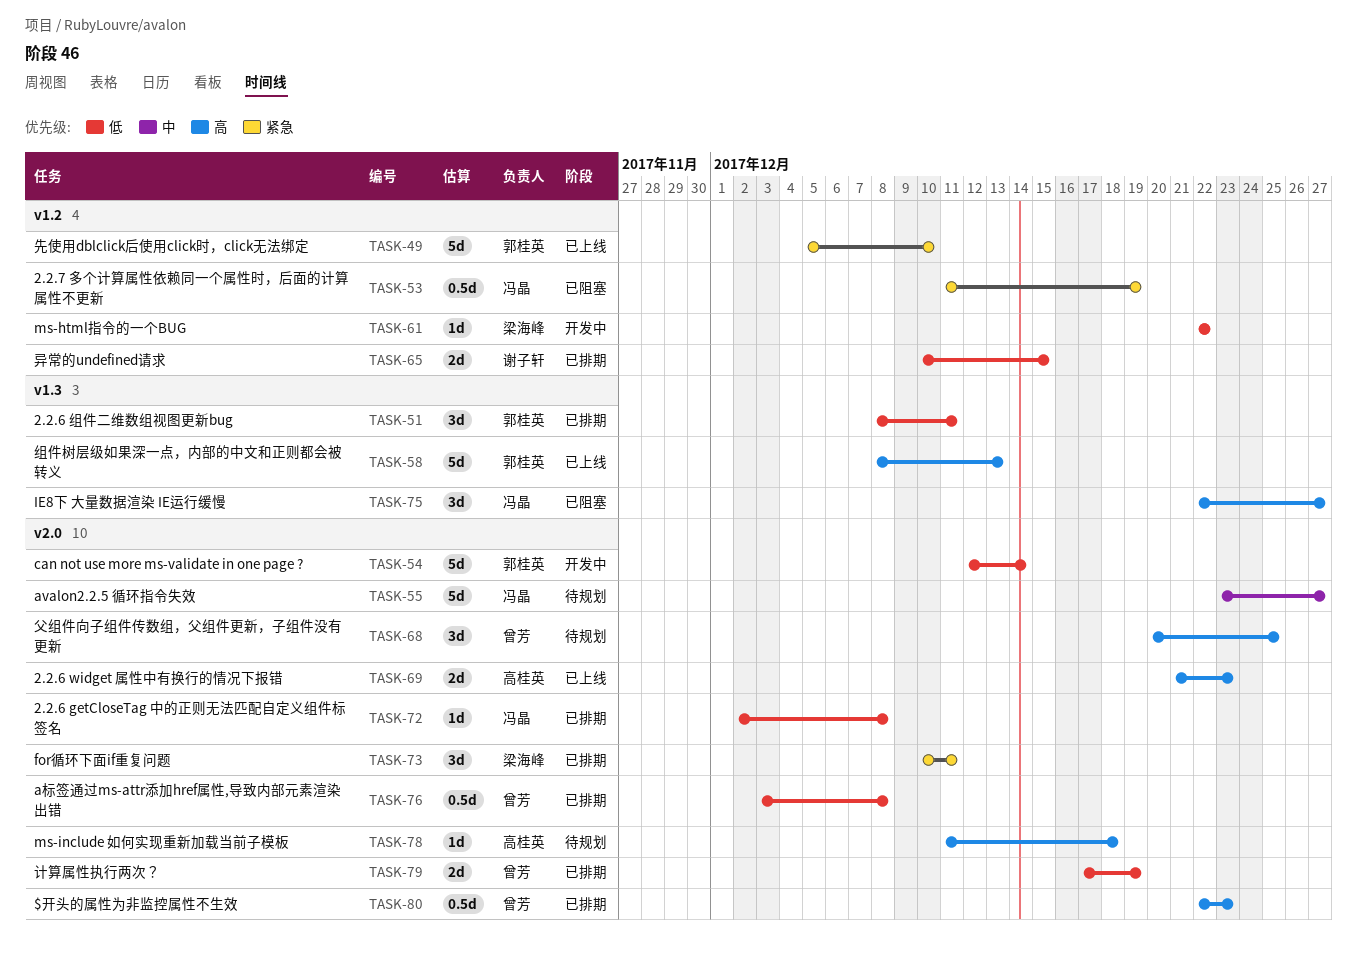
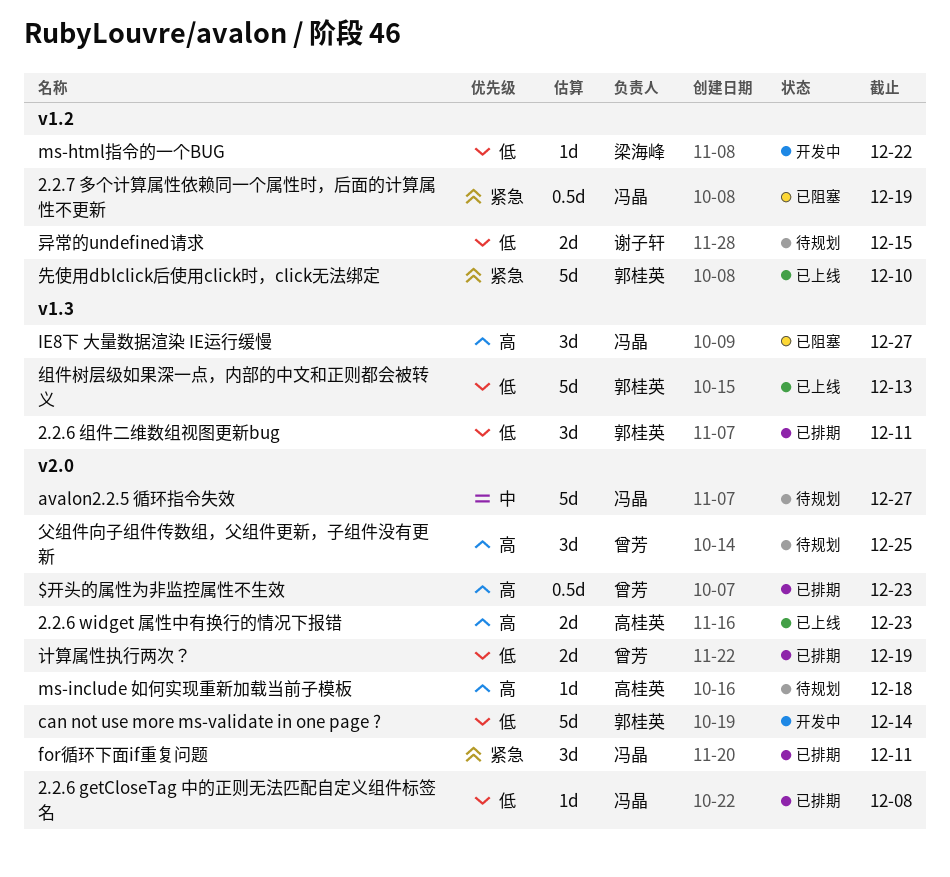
a标签通过ms-attr添加href属性,导致内部元素渲染出错: present -> none
for循环下面if重复问题, owner: 梁海峰 -> 冯晶
异常的undefined请求, status: 已排期 -> 待规划
组件树层级如果深一点，内部的中文和正则都会被转义, priority: 高 -> 低

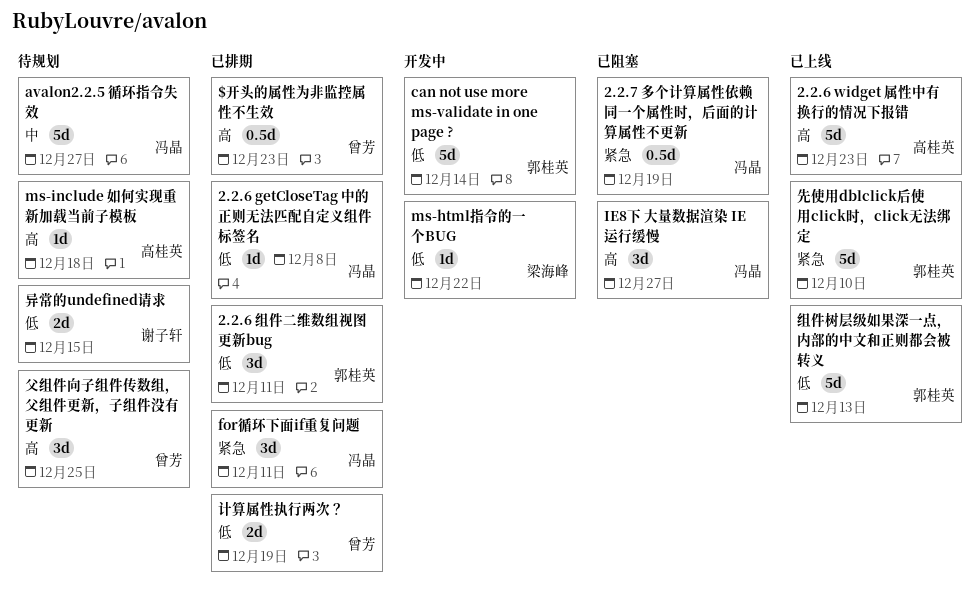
2.2.6 widget 属性中有换行的情况下报错, estimate: 2d -> 5d

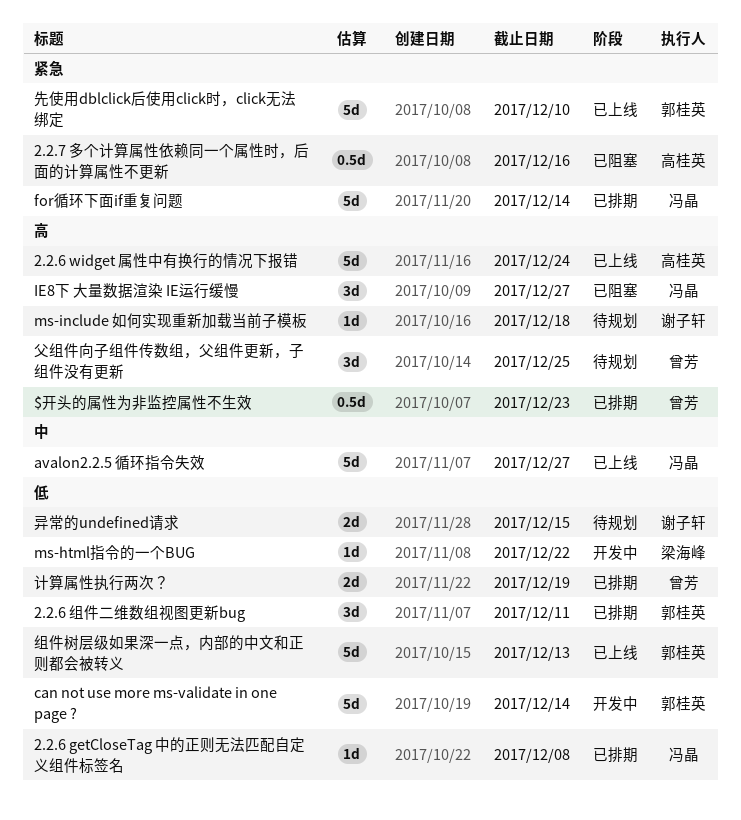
2.2.6 widget 属性中有换行的情况下报错, due: Dec 23 -> Dec 24
2.2.7 多个计算属性依赖同一个属性时，后面的计算属性不更新, owner: 冯晶 -> 高桂英
2.2.7 多个计算属性依赖同一个属性时，后面的计算属性不更新, due: Dec 19 -> Dec 16
avalon2.2.5 循环指令失效, status: 待规划 -> 已上线
for循环下面if重复问题, estimate: 3d -> 5d
for循环下面if重复问题, due: Dec 11 -> Dec 14
ms-include 如何实现重新加载当前子模板, owner: 高桂英 -> 谢子轩

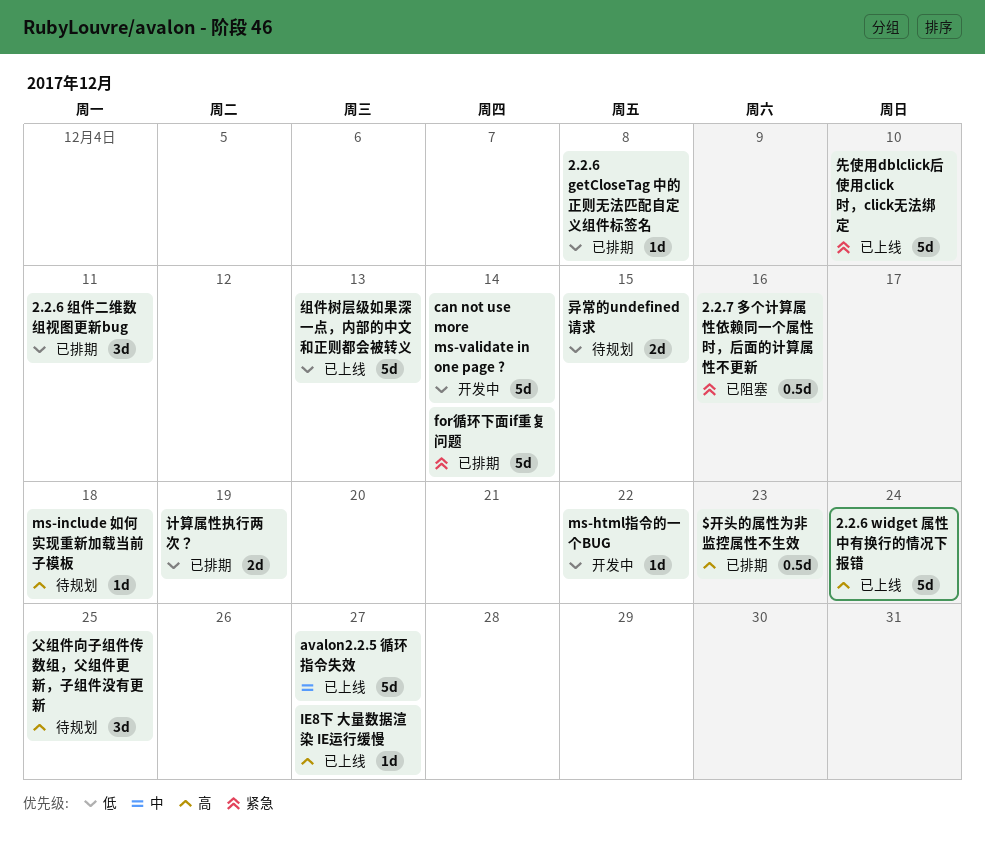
IE8下 大量数据渲染 IE运行缓慢, status: 已阻塞 -> 已上线
IE8下 大量数据渲染 IE运行缓慢, estimate: 3d -> 1d

